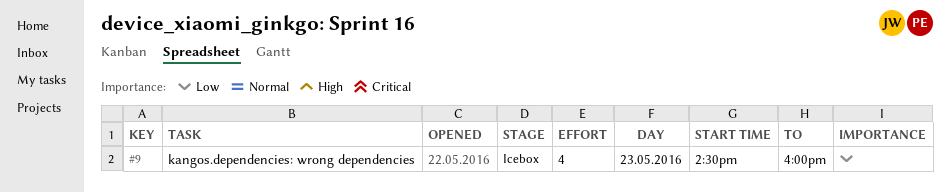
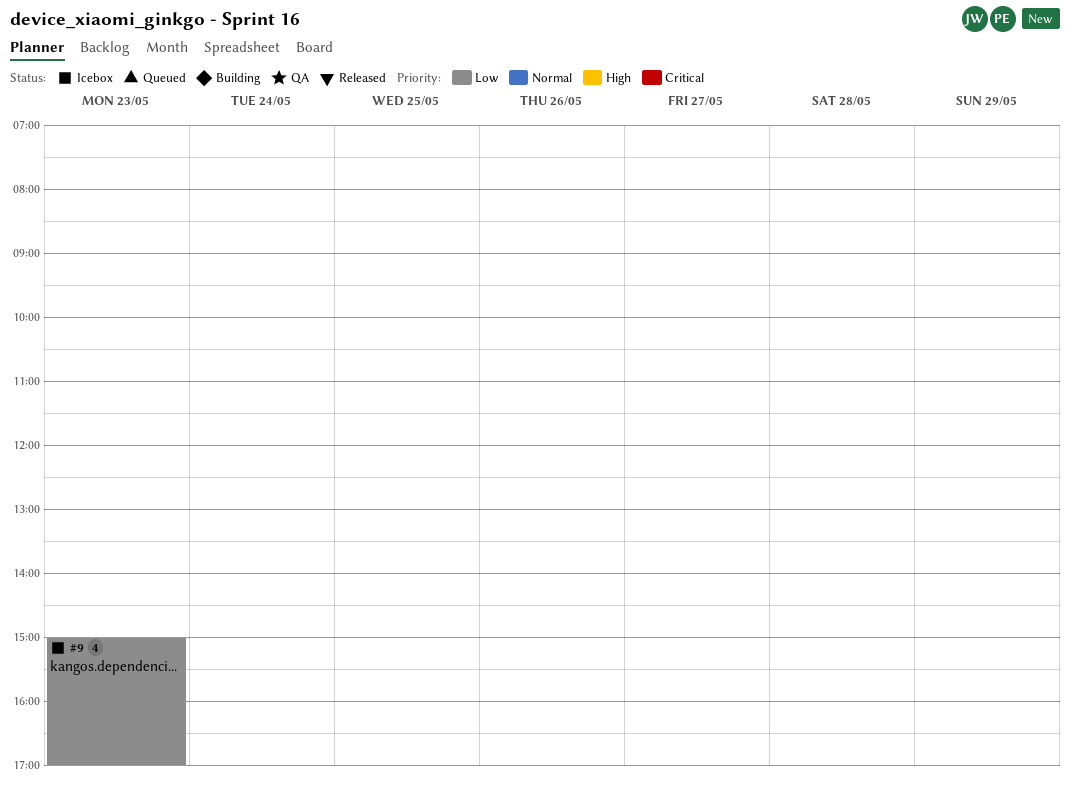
#9, begins: 14:30 -> 15:00
#9, ends: 16:00 -> 17:00

